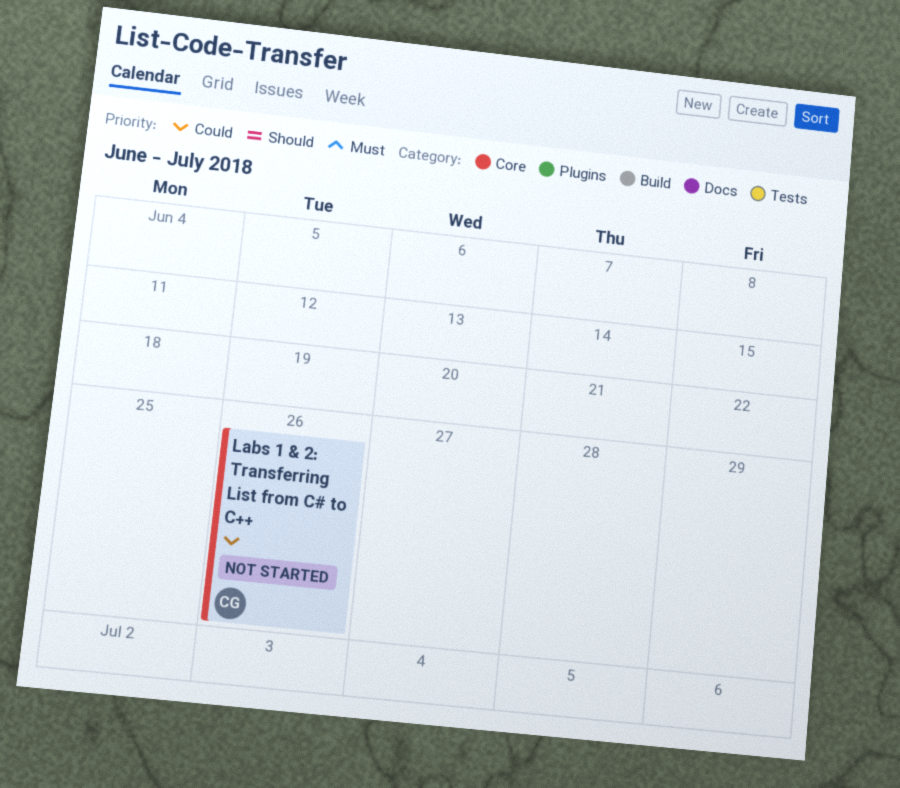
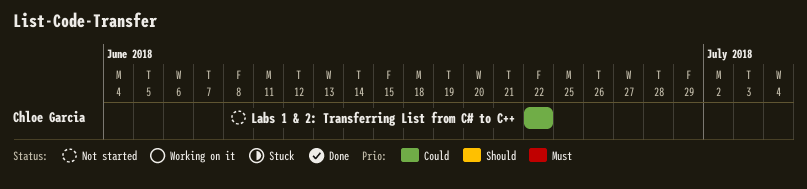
Labs 1 & 2: Transferring List from C# to C++, due: Jun 26 -> Jun 22

